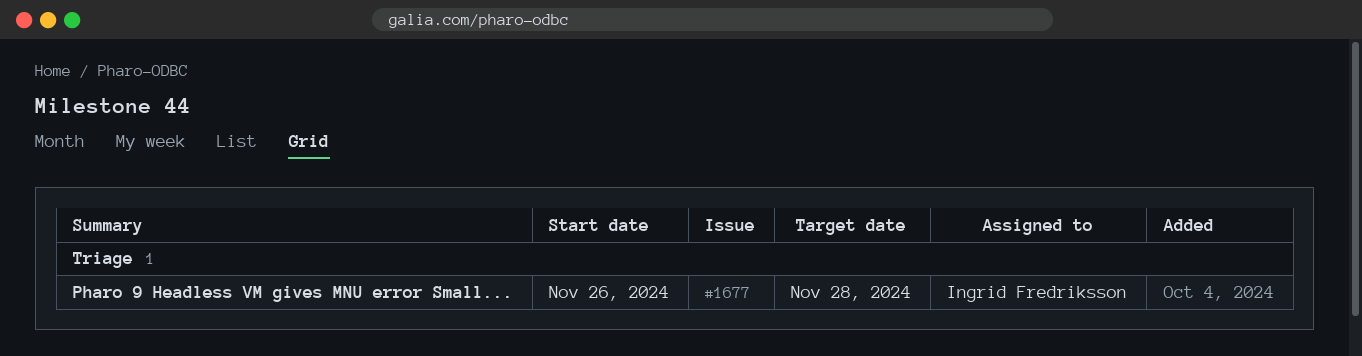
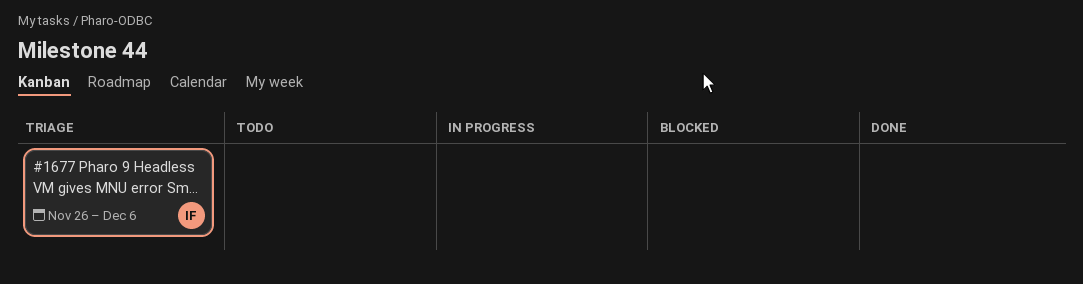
#1677, due: Nov 28 -> Dec 6

